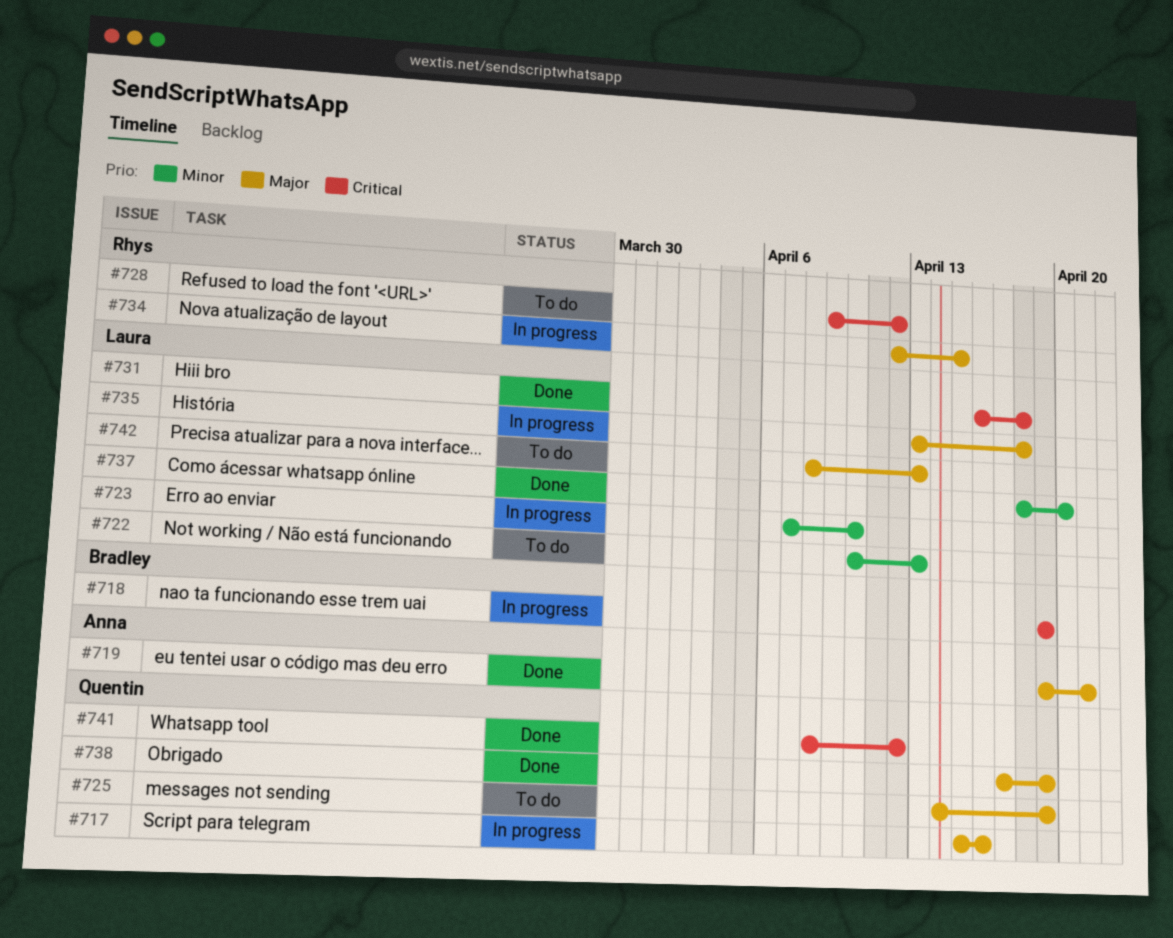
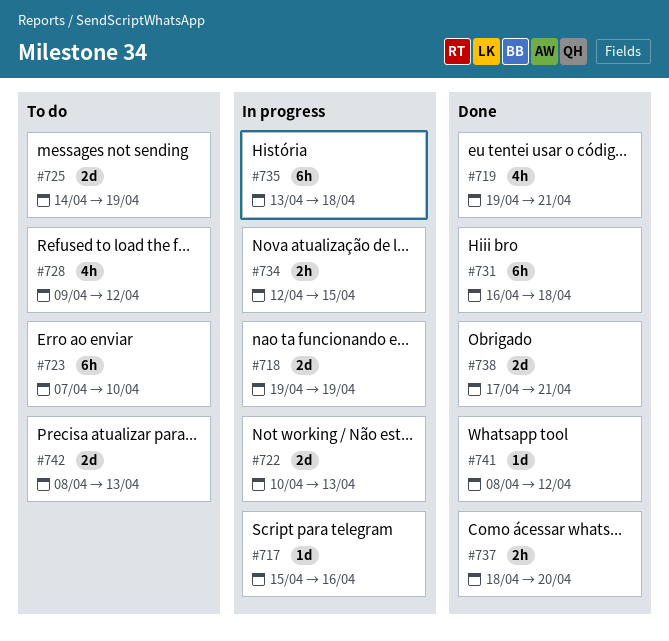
#722, status: To do -> In progress
#723, status: In progress -> To do
#738, due: Apr 19 -> Apr 21

